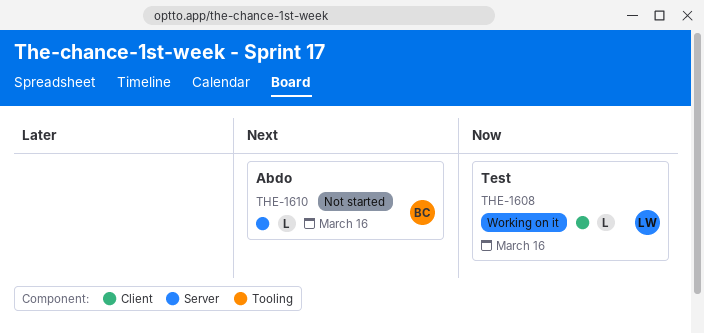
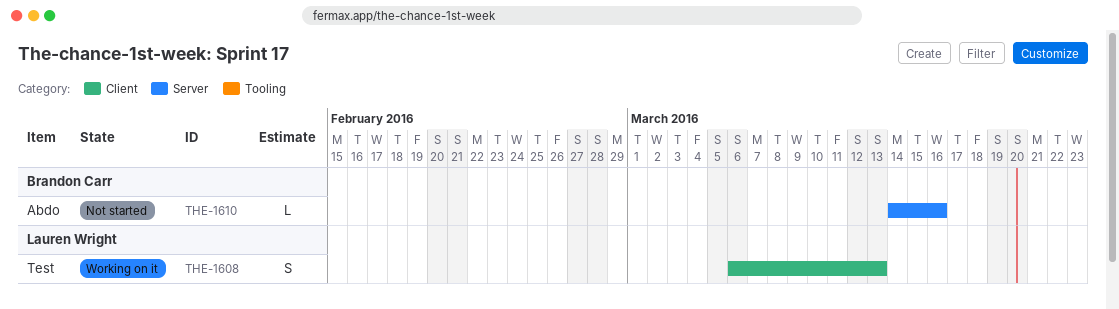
THE-1608, estimate: L -> S
THE-1608, due: Mar 16 -> Mar 13

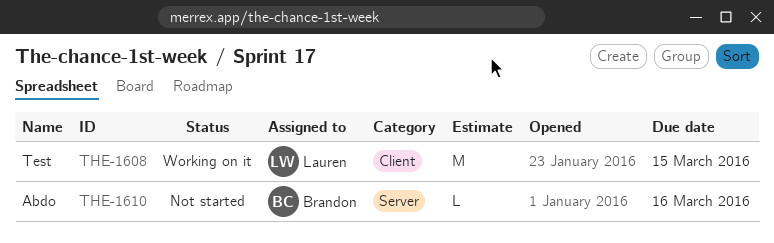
THE-1608, estimate: S -> M
THE-1608, due: Mar 13 -> Mar 15

